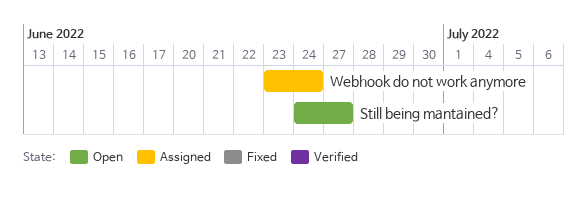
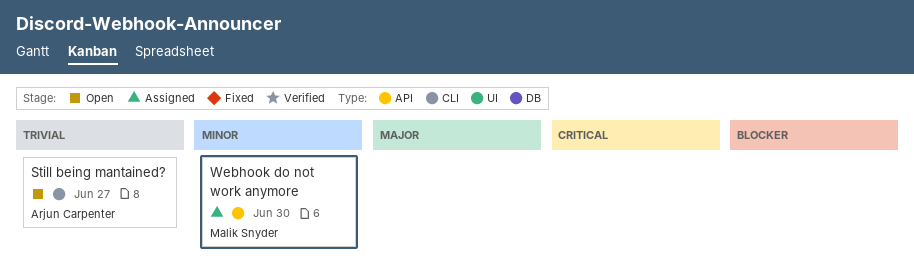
Webhook do not work anymore, due: Jun 24 -> Jun 30

